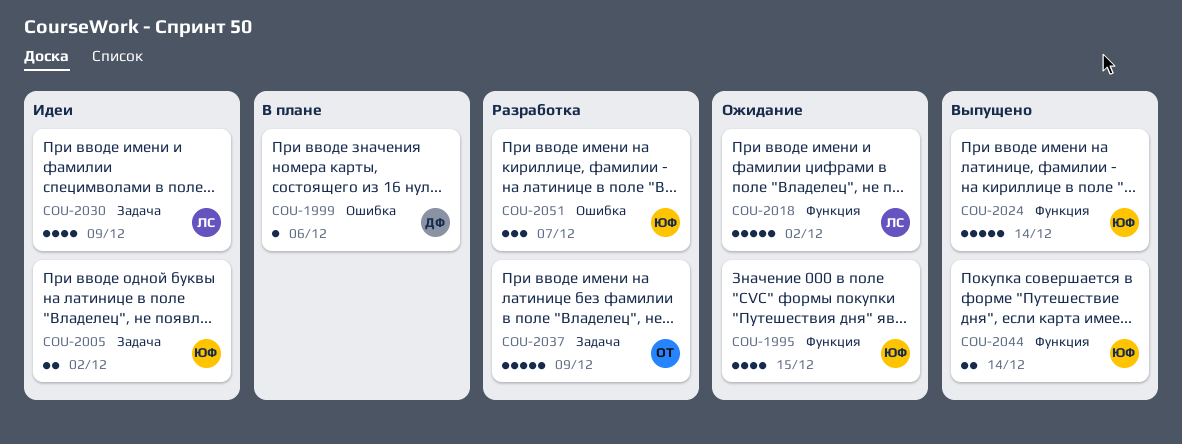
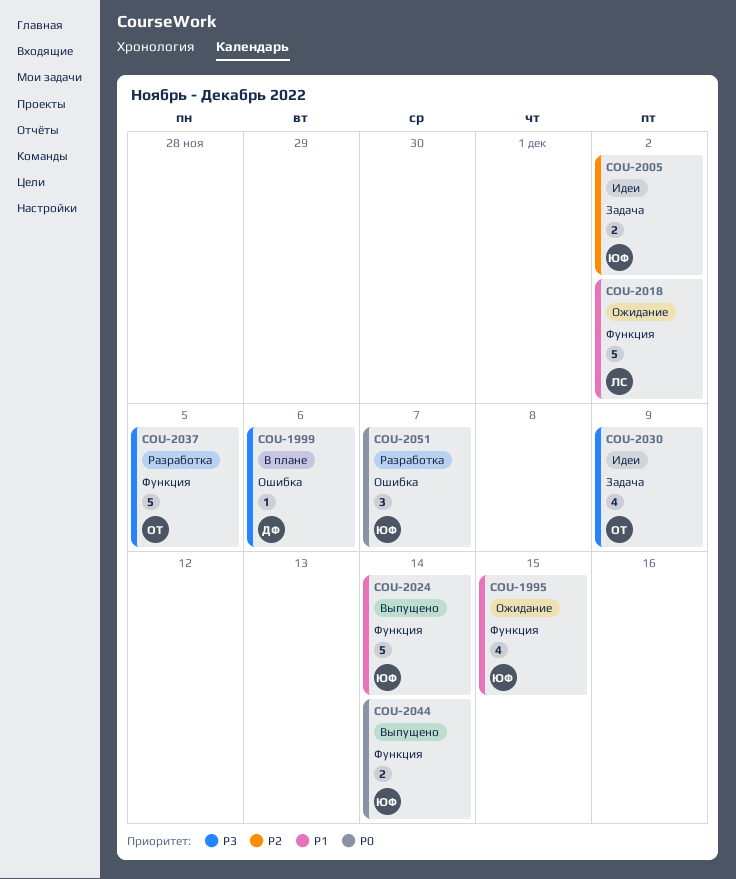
COU-2030, owner: ЛС -> ОТ
COU-2037, label: Задача -> Функция
COU-2037, due: Dec 9 -> Dec 5

